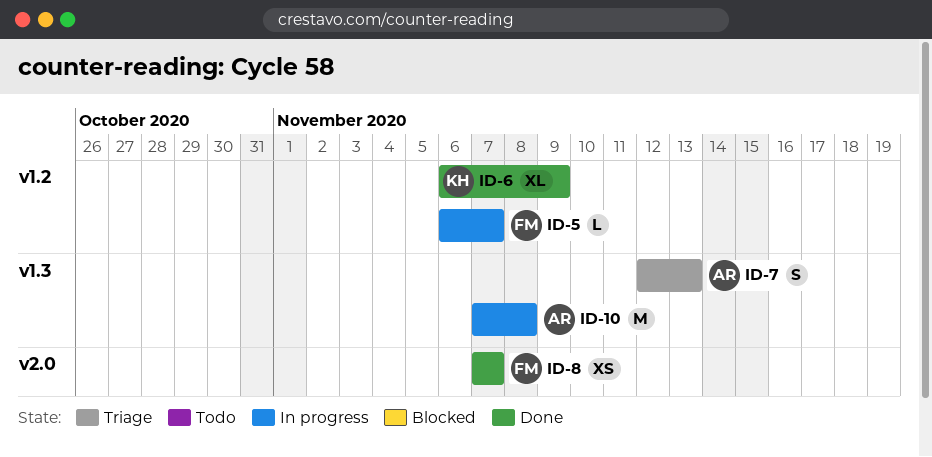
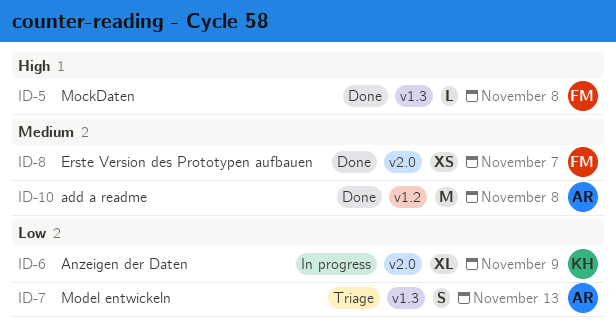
ID-5, status: In progress -> Done
ID-5, label: v1.2 -> v1.3
ID-5, due: Nov 7 -> Nov 8
ID-6, status: Done -> In progress
ID-6, label: v1.2 -> v2.0
ID-10, status: In progress -> Done
ID-10, label: v1.3 -> v1.2

